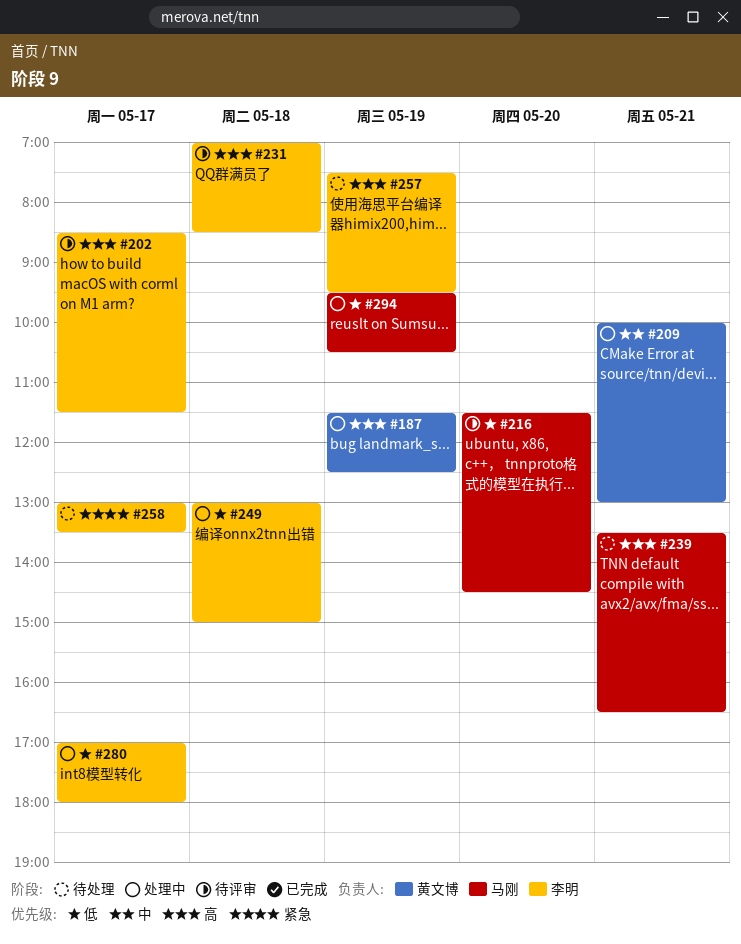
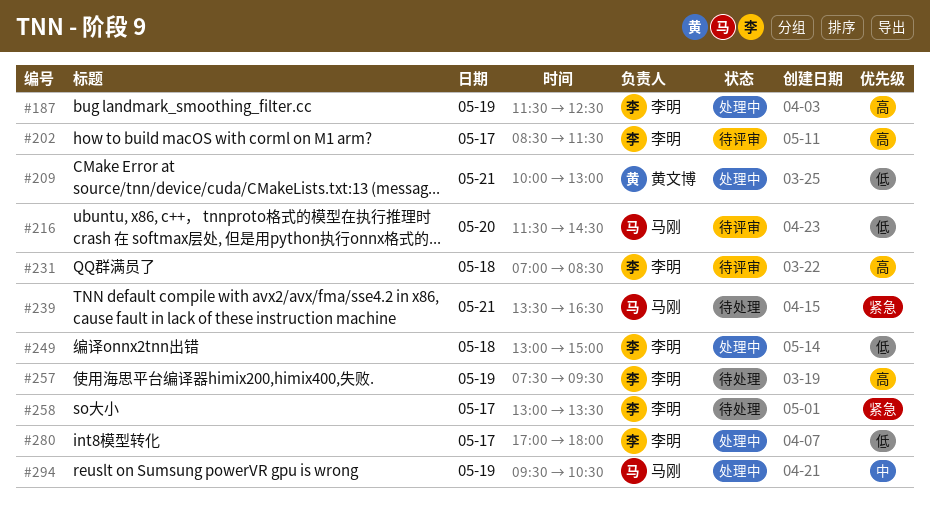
#187, owner: 黄文博 -> 李明
#209, priority: 中 -> 低
#239, priority: 高 -> 紧急
#294, priority: 低 -> 中

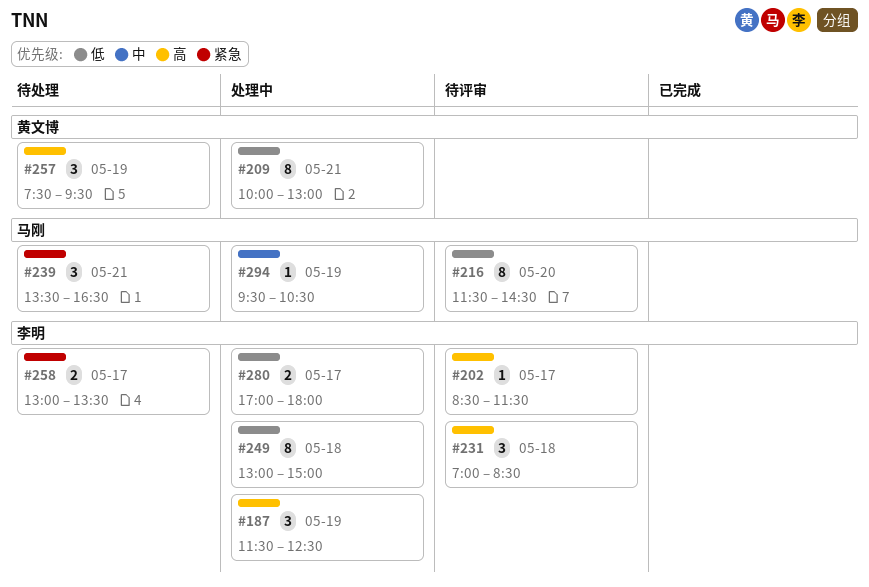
#257, owner: 李明 -> 黄文博

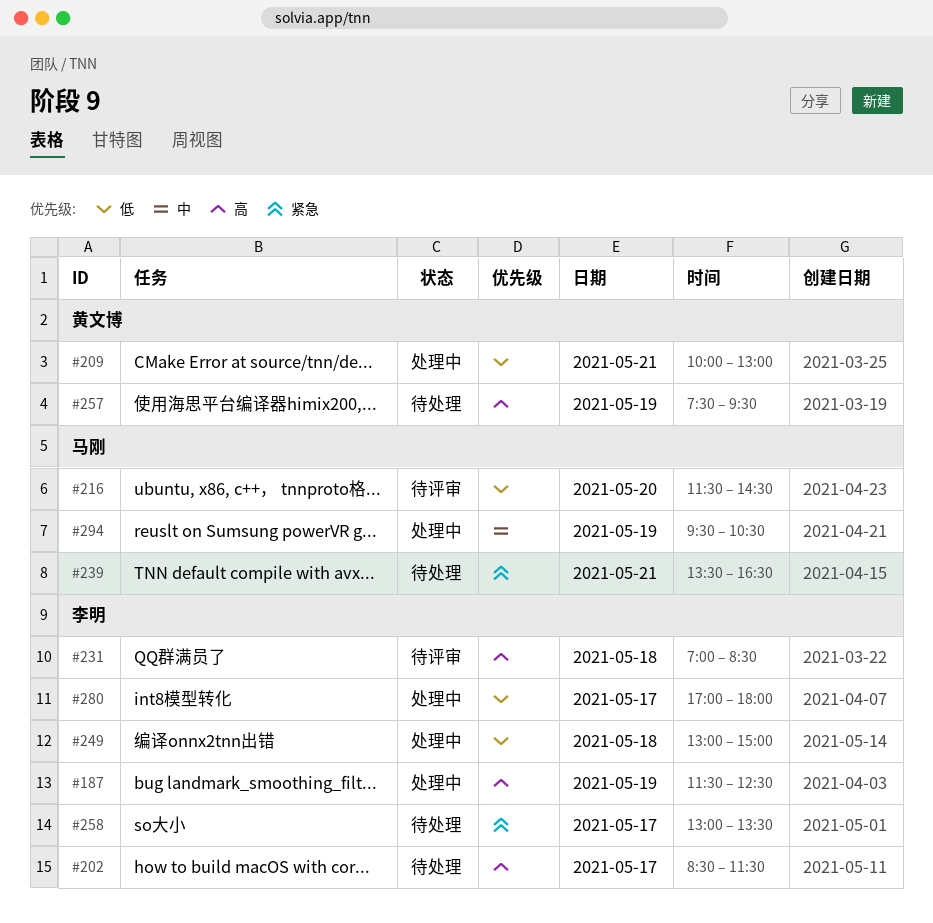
#202, status: 待评审 -> 待处理

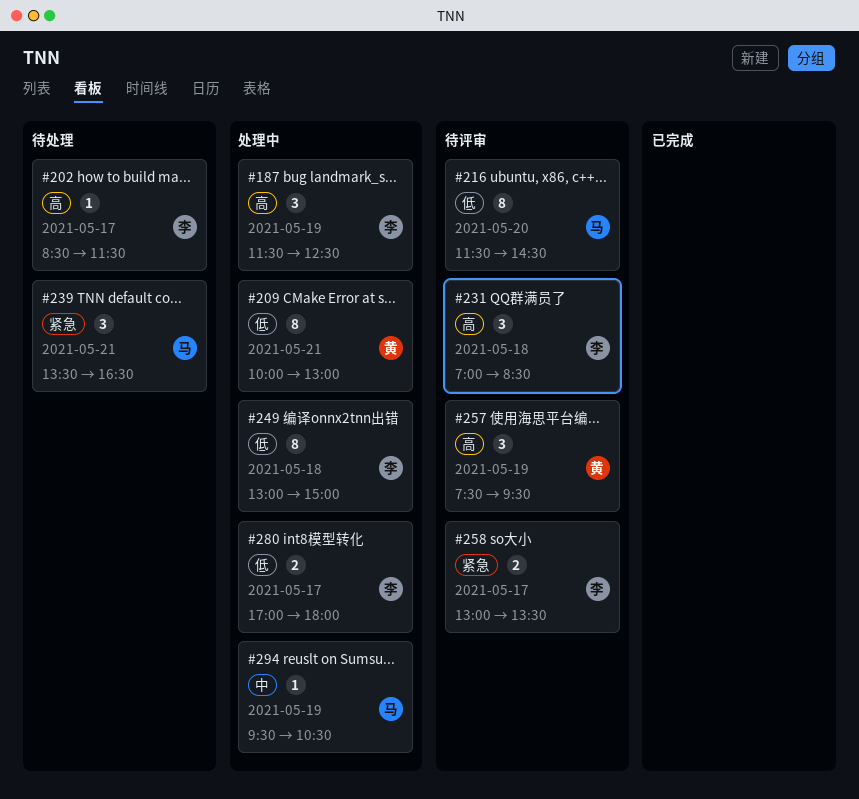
#257, status: 待处理 -> 待评审
#258, status: 待处理 -> 待评审

